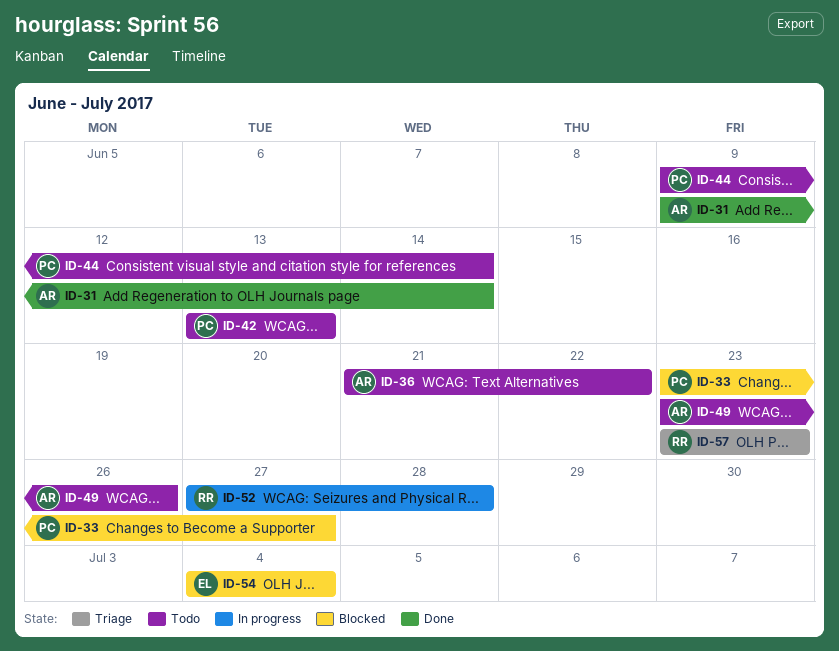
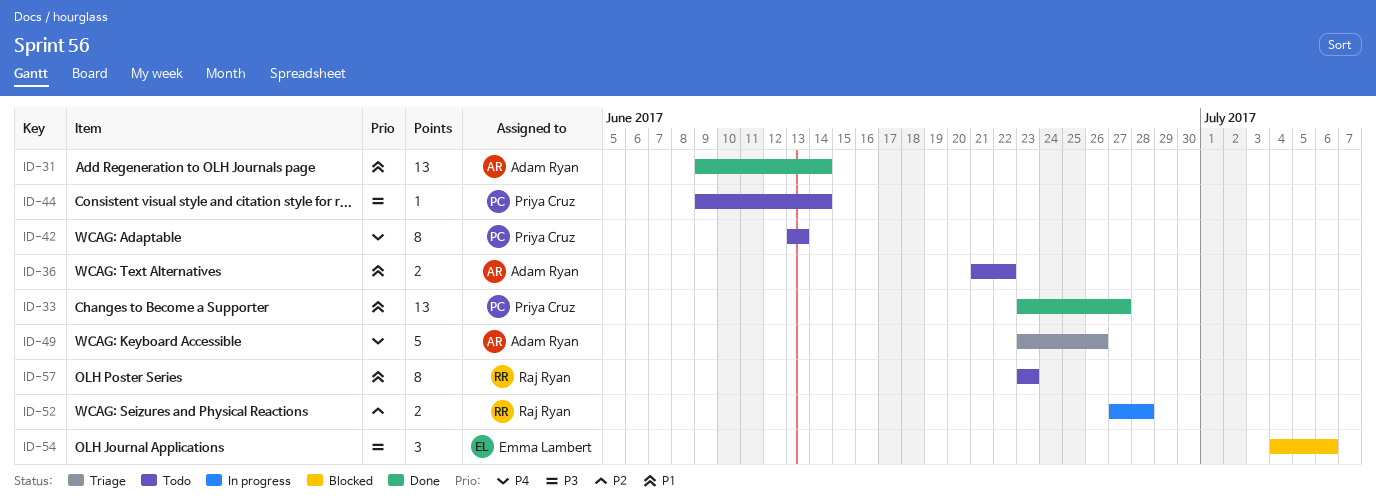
ID-33, status: Blocked -> Done
ID-49, status: Todo -> Triage
ID-54, due: Jul 4 -> Jul 6
ID-57, status: Triage -> Todo

